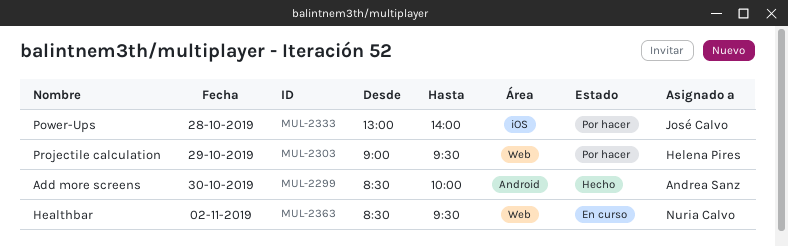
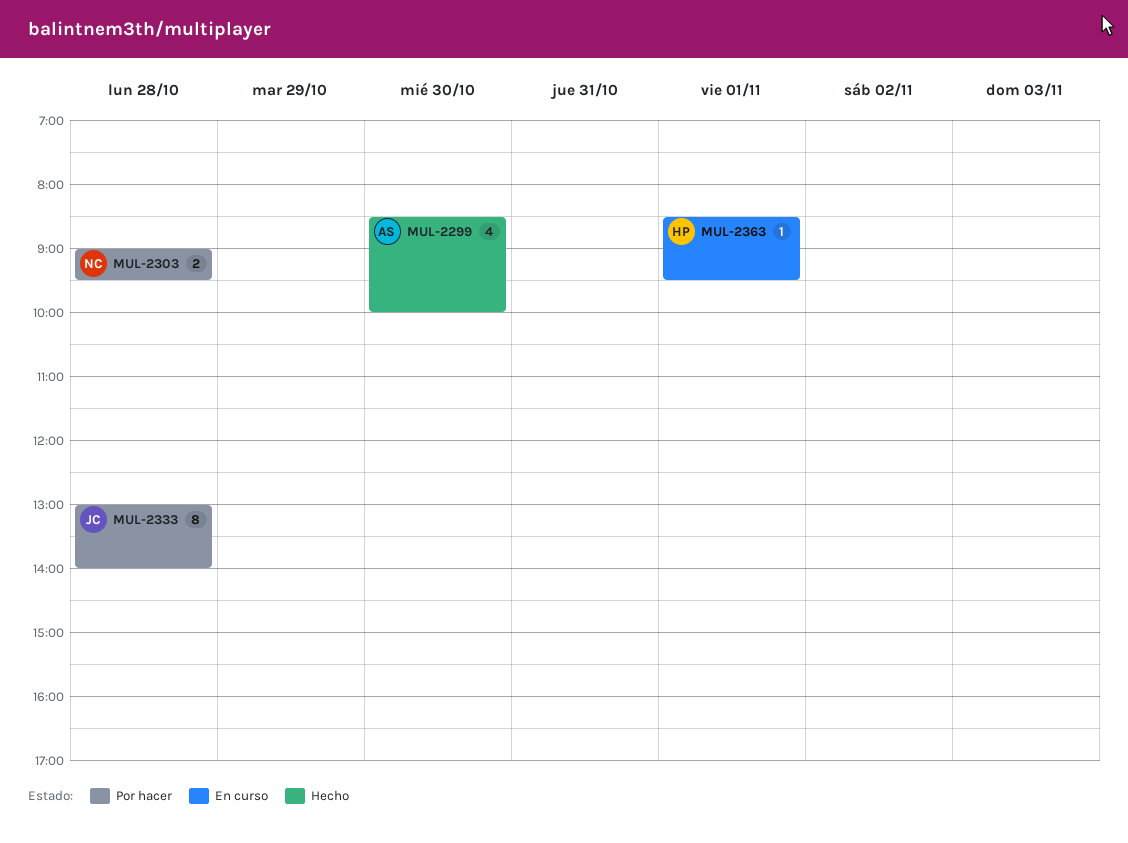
MUL-2303, owner: Helena Pires -> Nuria Calvo
MUL-2303, day: Oct 29 -> Oct 28
MUL-2363, owner: Nuria Calvo -> Helena Pires
MUL-2363, day: Nov 2 -> Nov 1

